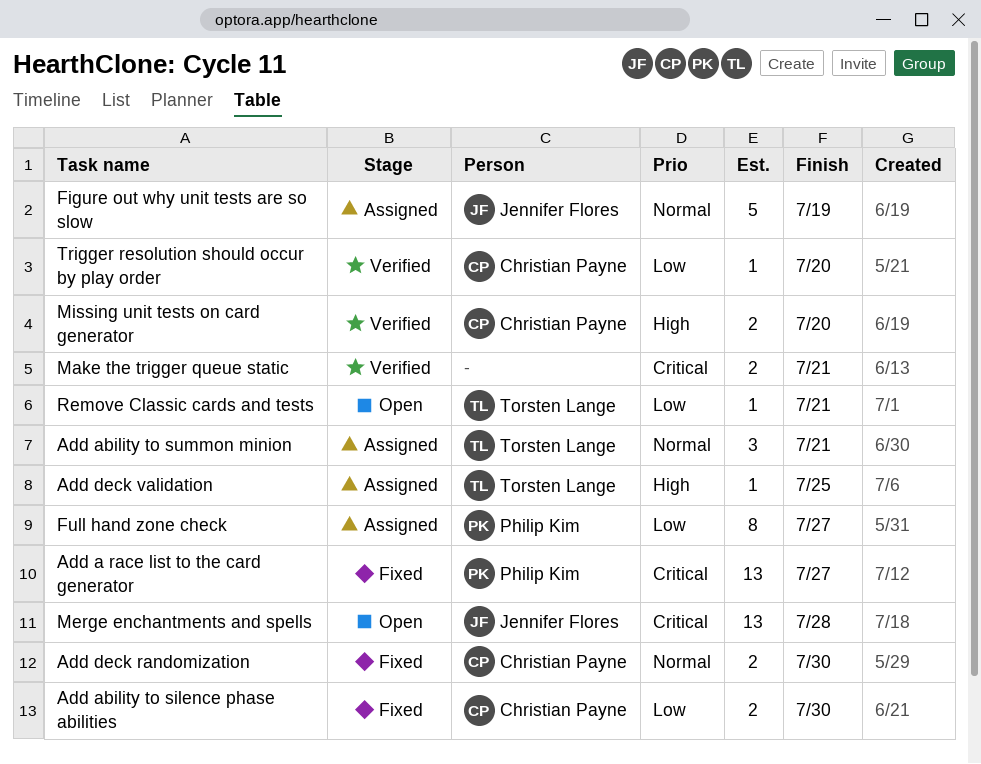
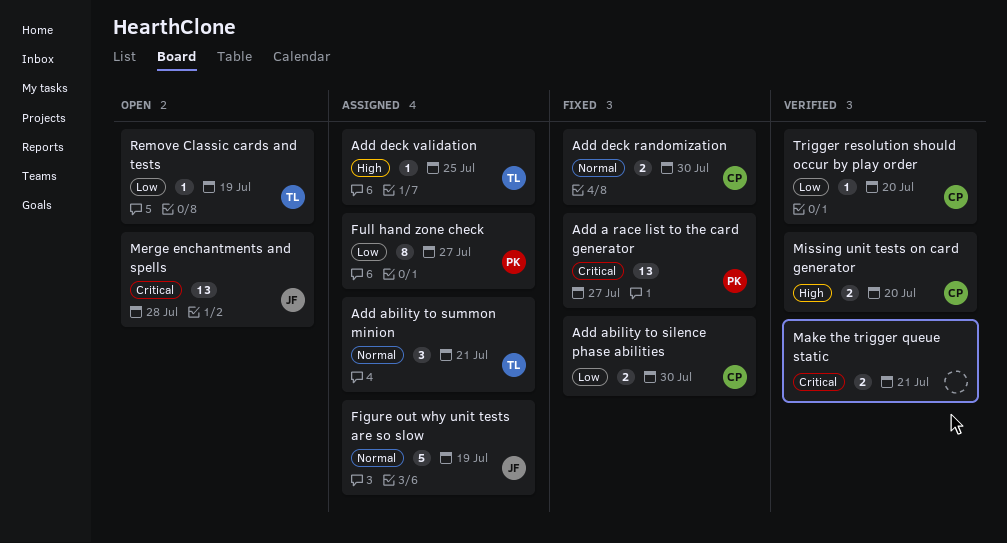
Remove Classic cards and tests, due: Jul 21 -> Jul 19

